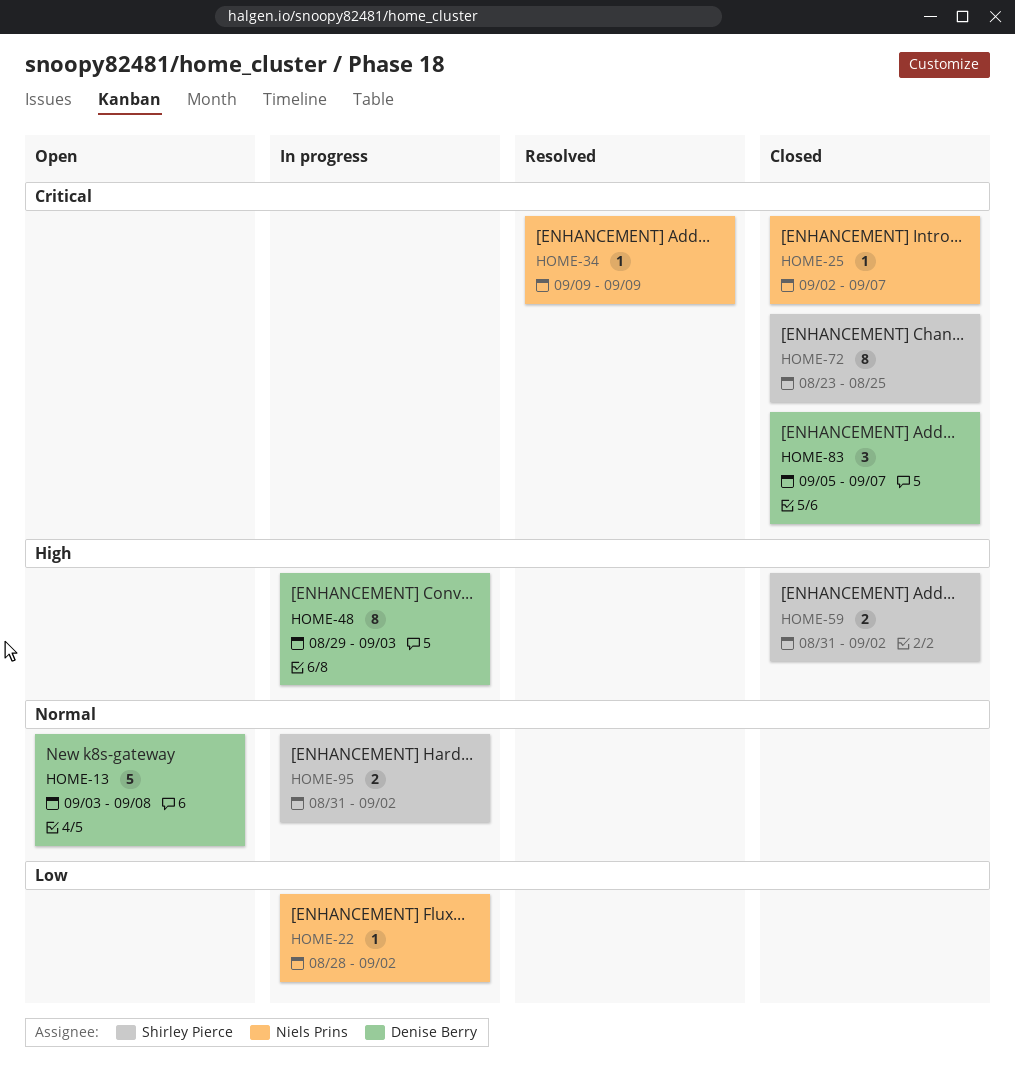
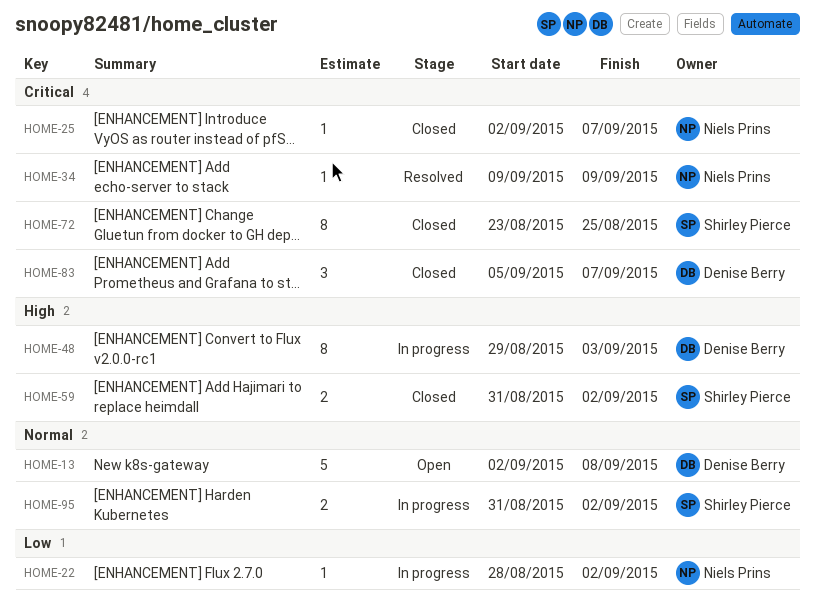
HOME-13, start: Sep 3 -> Sep 2

